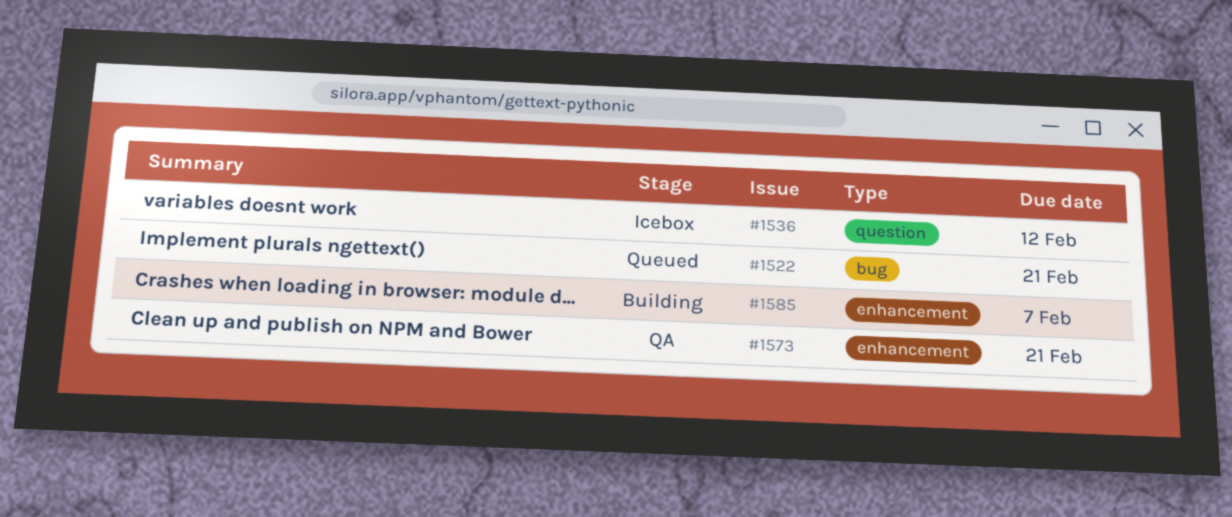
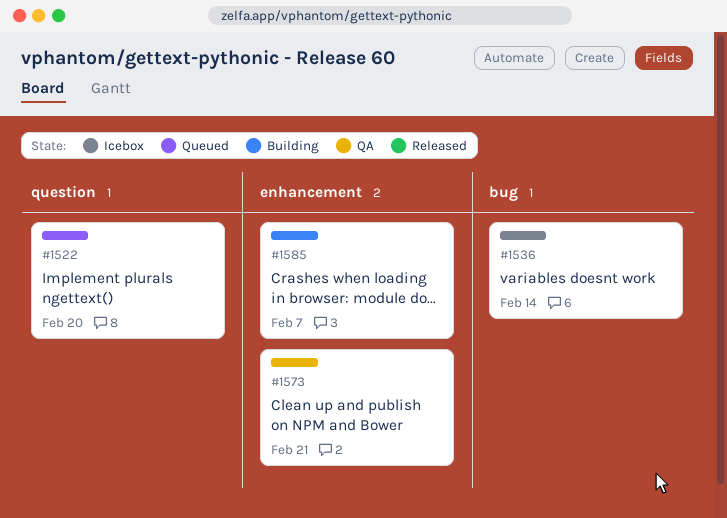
#1522, label: bug -> question
#1522, due: Feb 21 -> Feb 20
#1536, label: question -> bug
#1536, due: Feb 12 -> Feb 14

